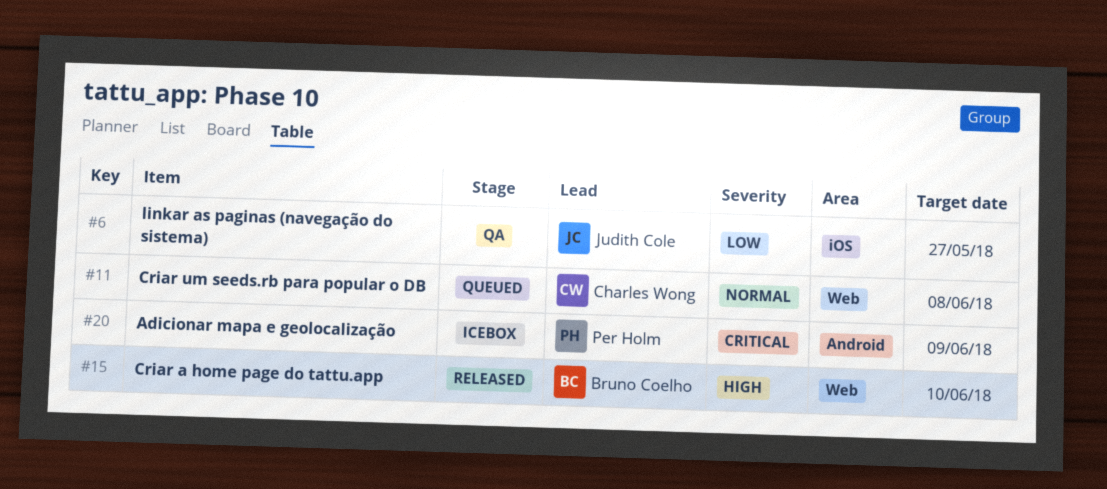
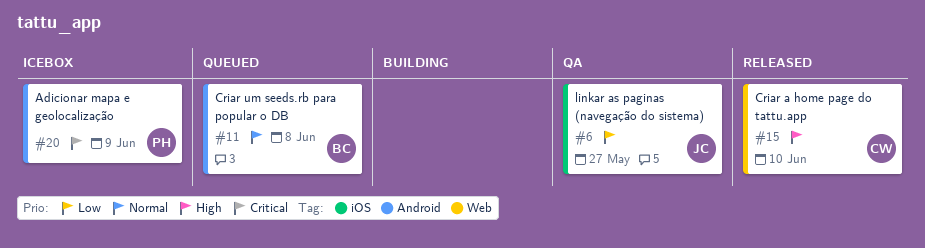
#11, owner: Charles Wong -> Bruno Coelho
#11, label: Web -> Android
#15, owner: Bruno Coelho -> Charles Wong

